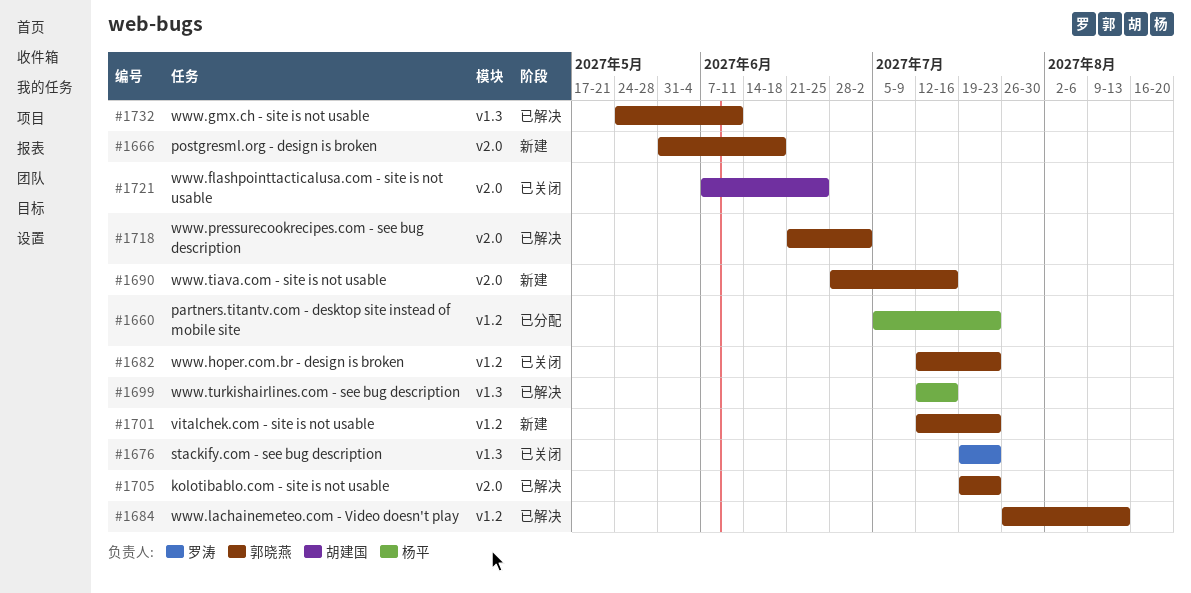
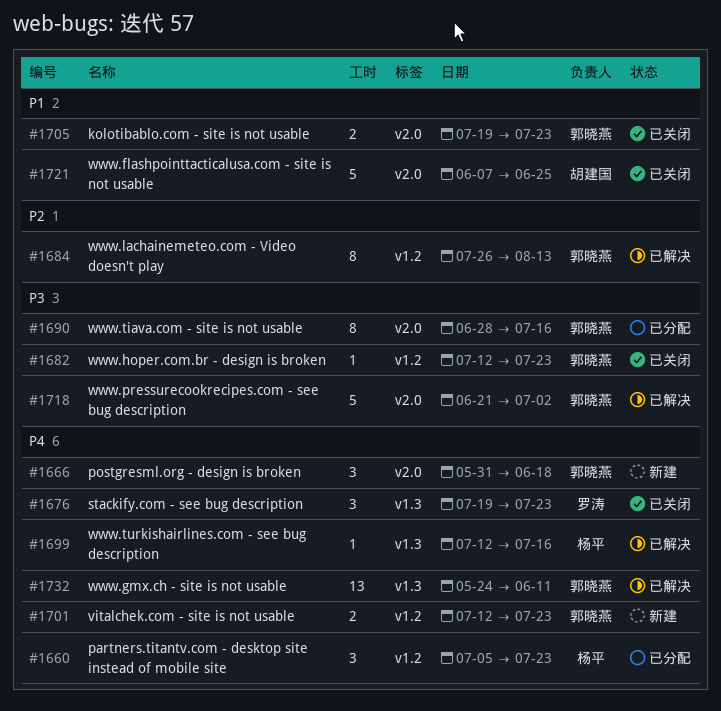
#1690, status: 新建 -> 已分配
#1705, status: 已解决 -> 已关闭

